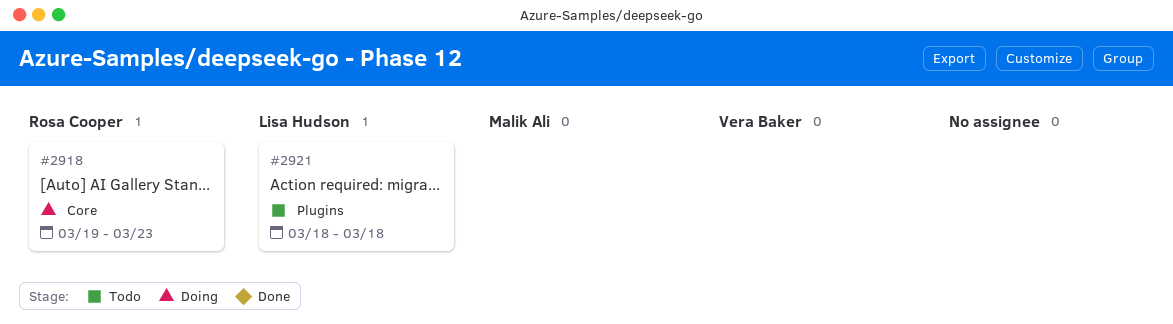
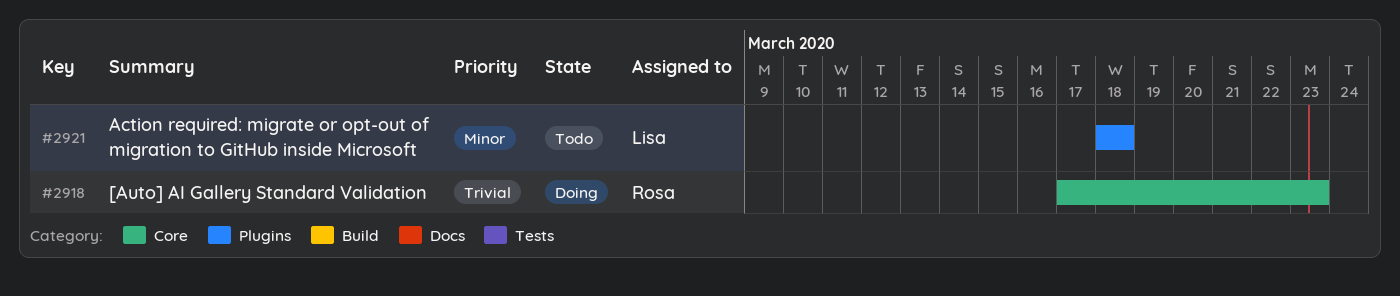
#2918, start: Mar 19 -> Mar 17

